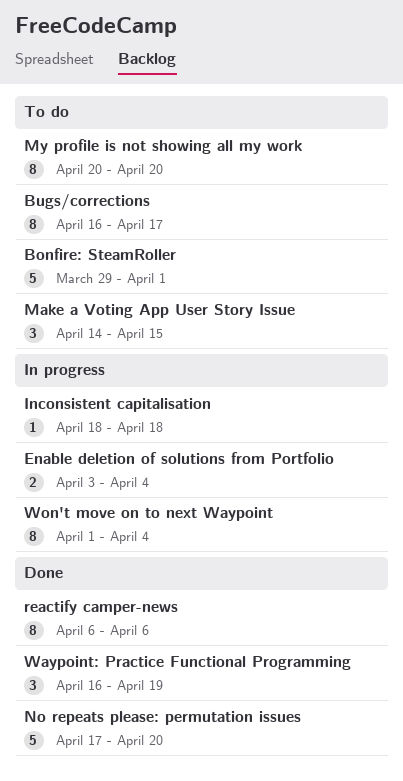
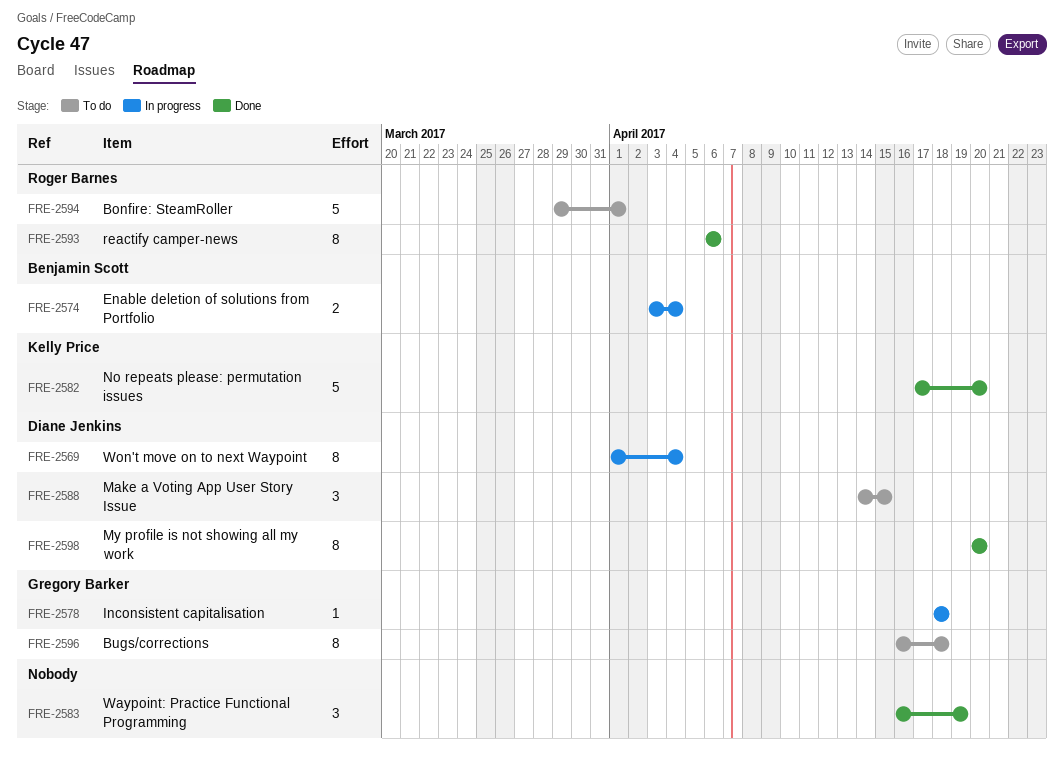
Bugs/corrections, due: Apr 17 -> Apr 18
My profile is not showing all my work, status: To do -> Done

